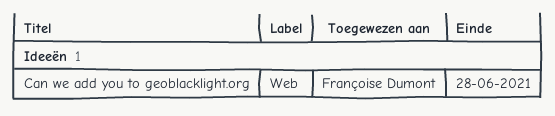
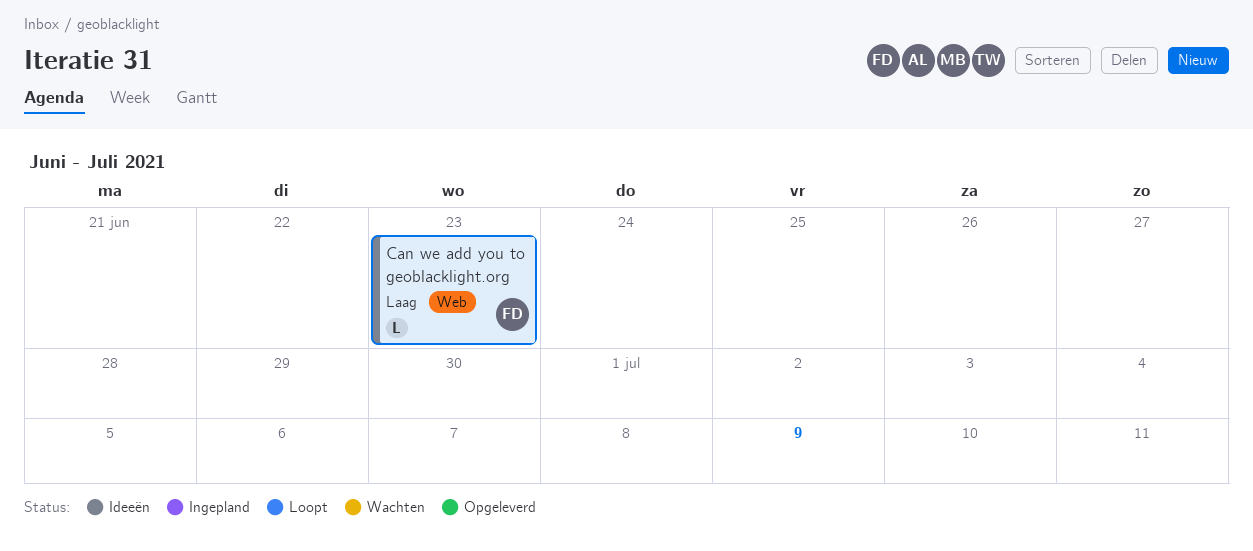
Can we add you to geoblacklight.org, due: Jun 28 -> Jun 23

